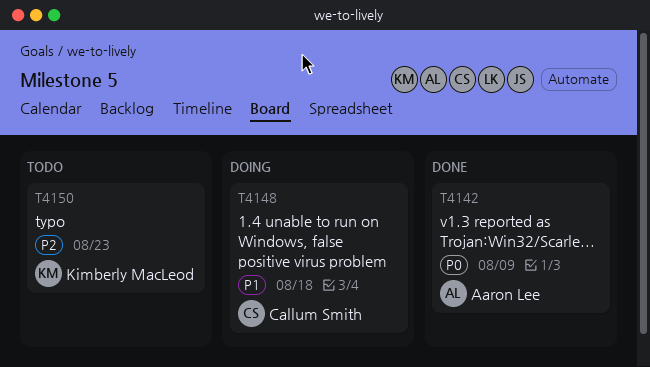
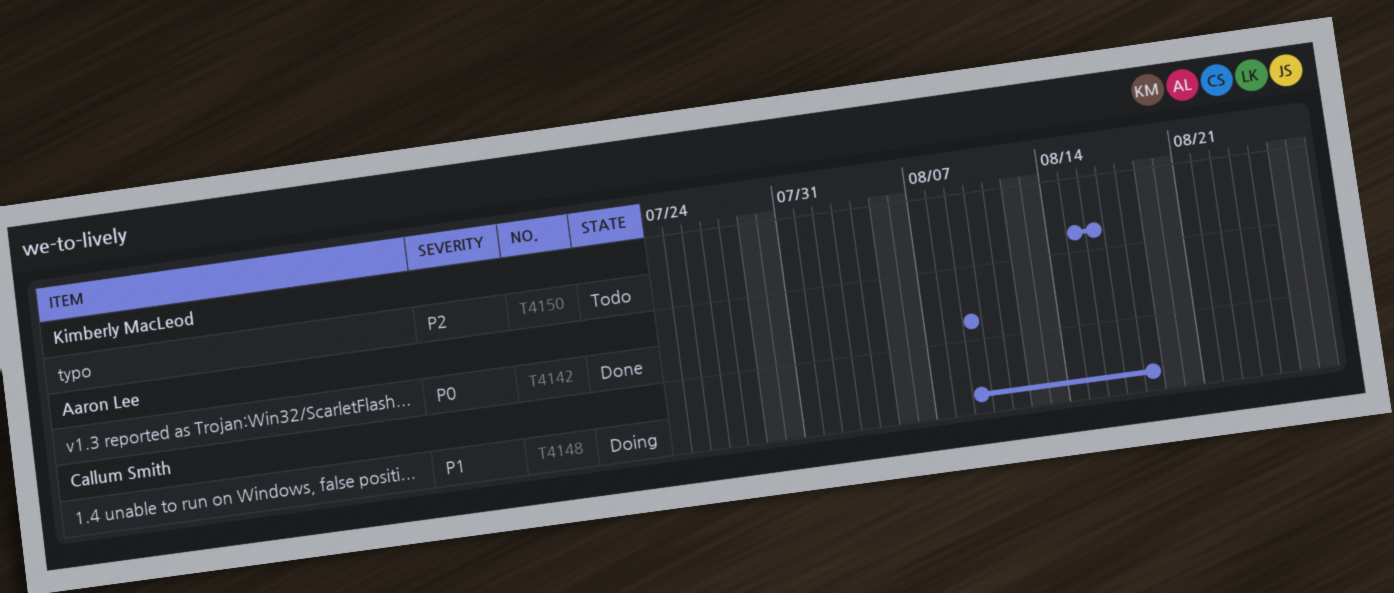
T4150, due: Aug 23 -> Aug 16

